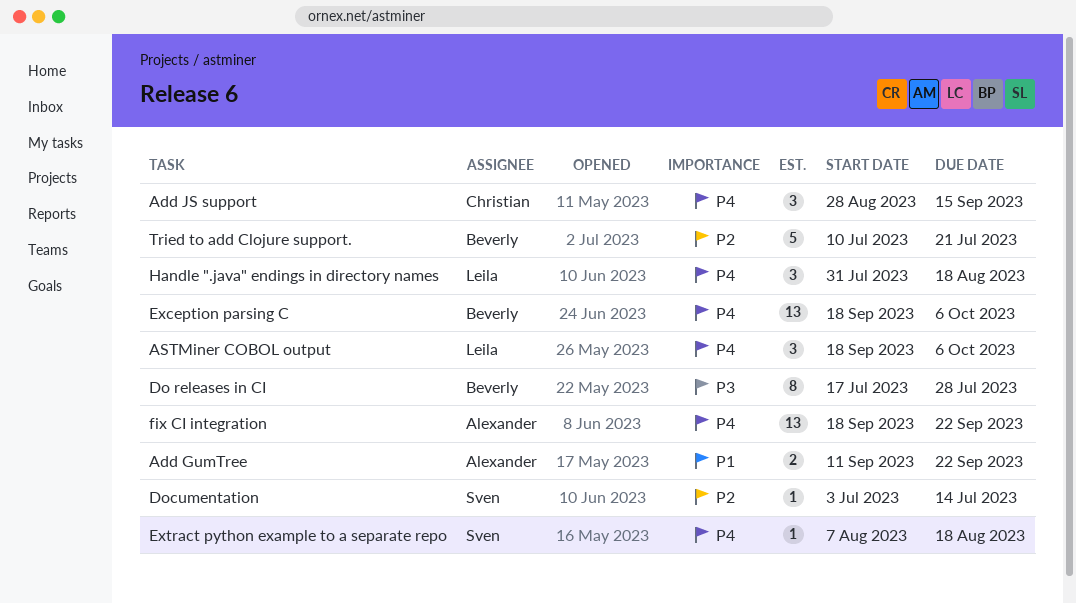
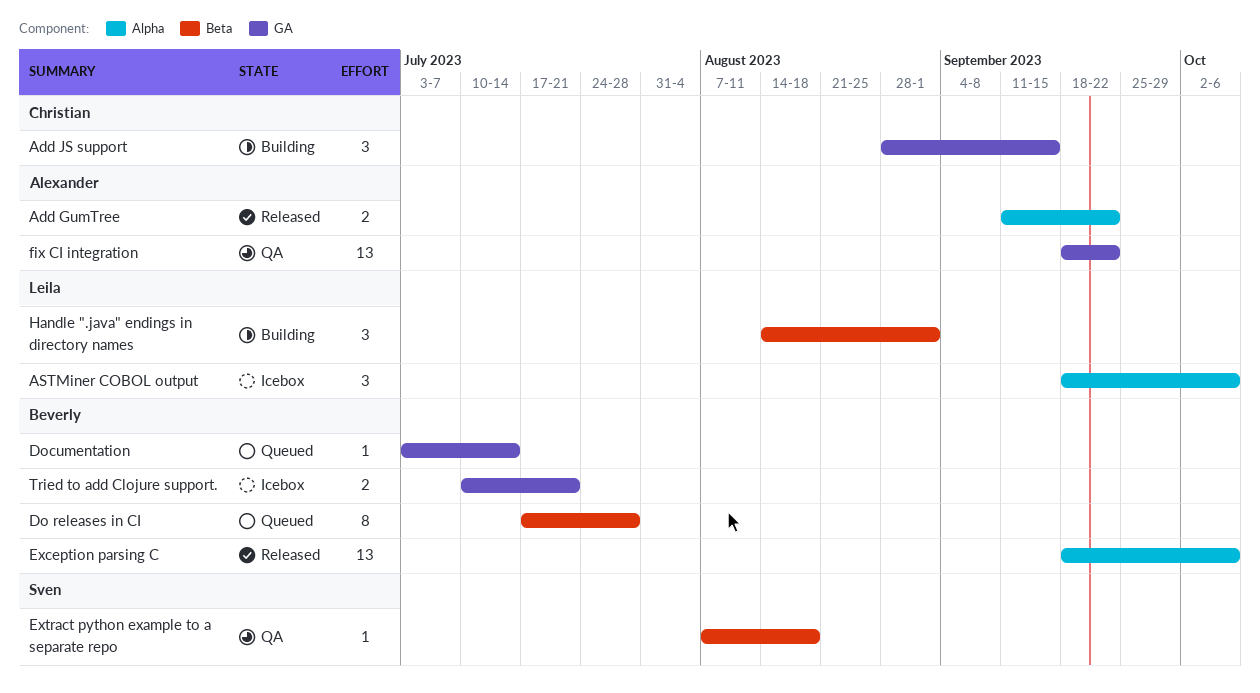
Documentation, owner: Sven -> Beverly
Handle ".java" endings in directory names, start: Jul 31 -> Aug 14
Handle ".java" endings in directory names, due: Aug 18 -> Sep 1
Tried to add Clojure support., estimate: 5 -> 2

